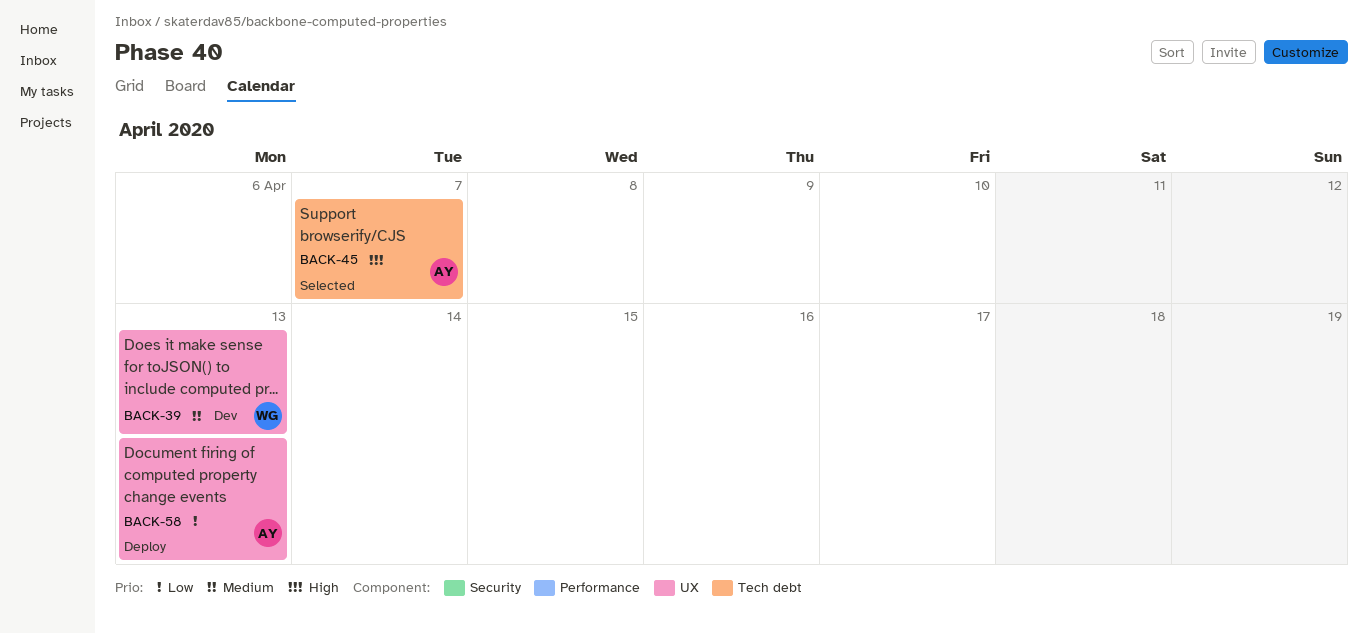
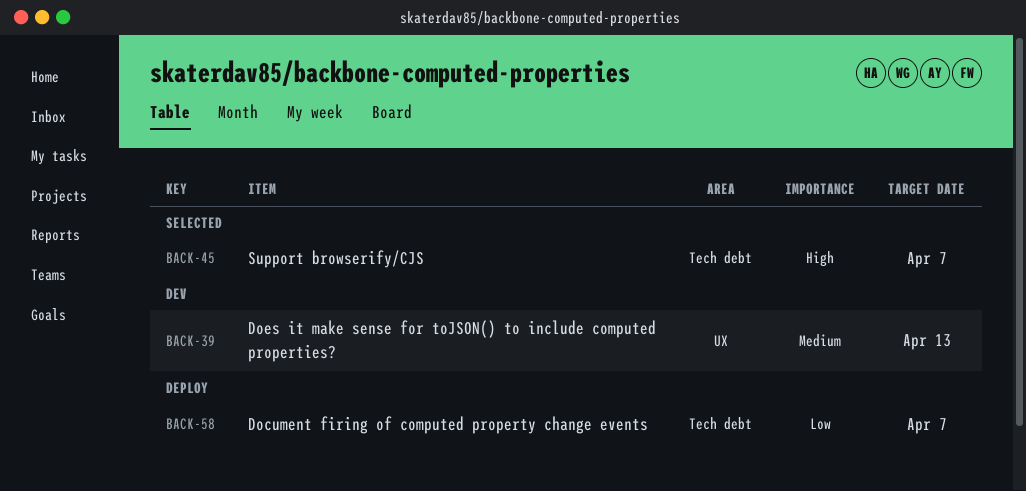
BACK-58, label: UX -> Tech debt
BACK-58, due: Apr 13 -> Apr 7

